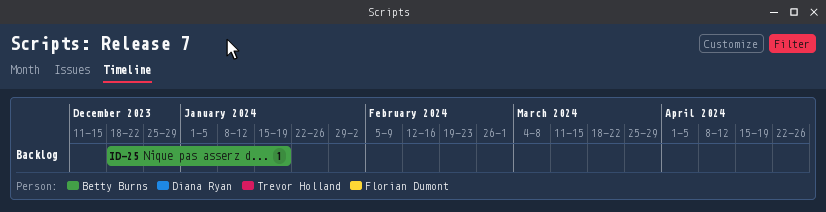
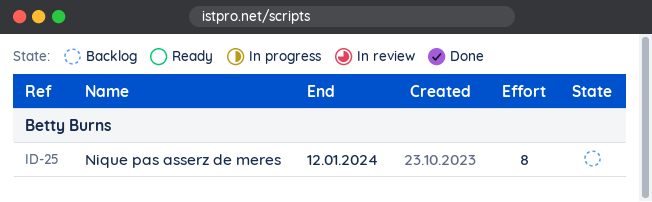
ID-25, estimate: 1 -> 8
ID-25, due: Jan 19 -> Jan 12

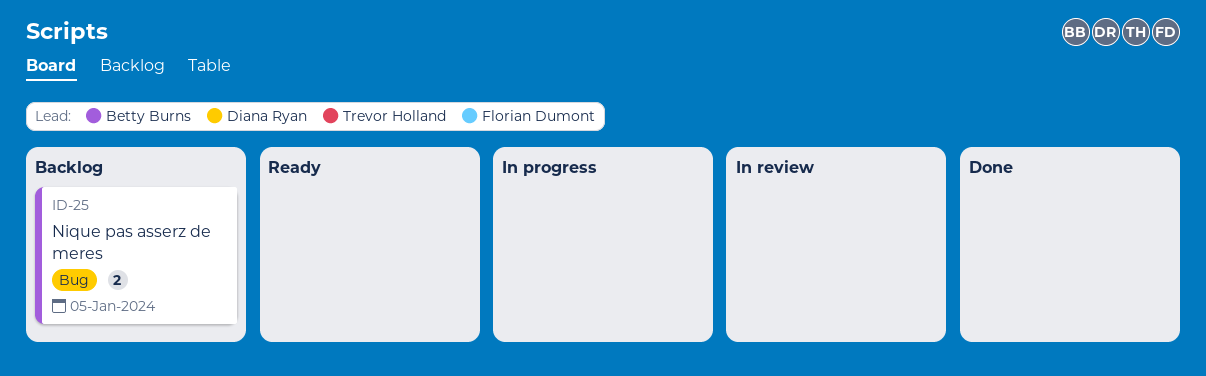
ID-25, estimate: 8 -> 2
ID-25, due: Jan 12 -> Jan 5

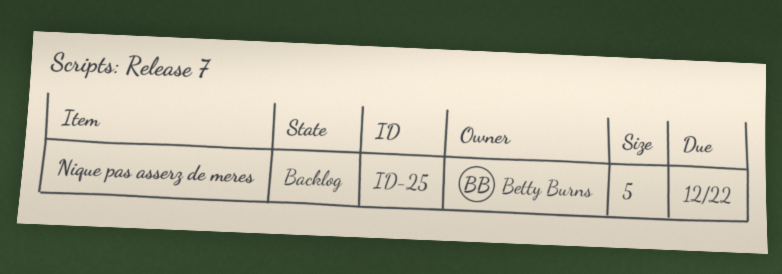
ID-25, estimate: 2 -> 5
ID-25, due: Jan 5 -> Dec 22

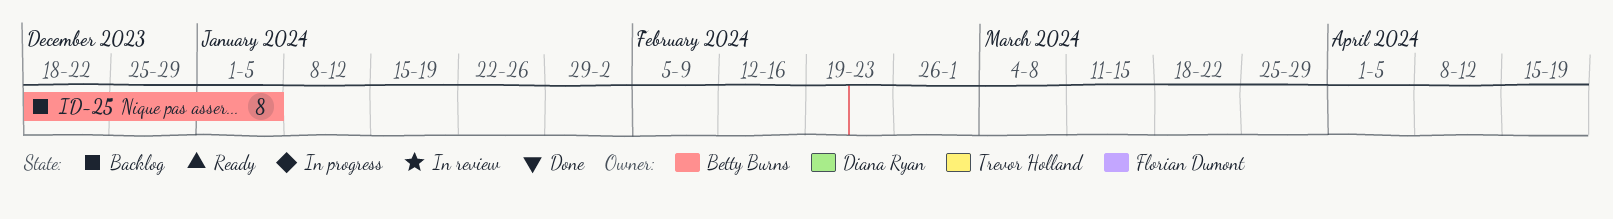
ID-25, estimate: 5 -> 8
ID-25, due: Dec 22 -> Jan 5

